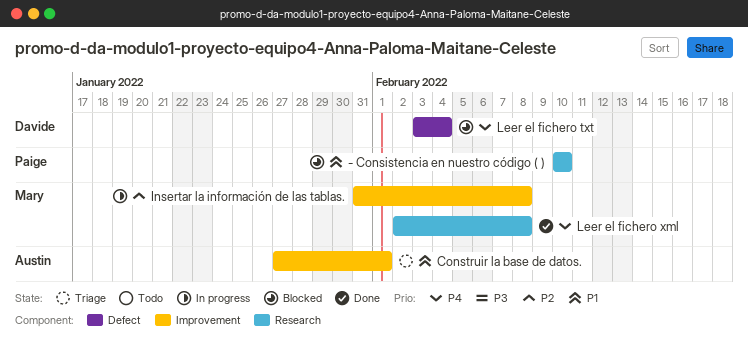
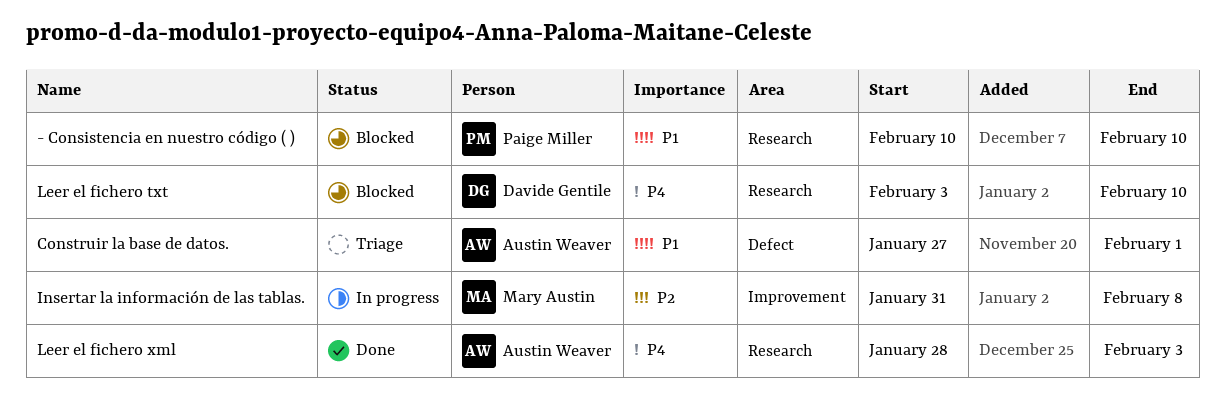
Construir la base de datos., label: Improvement -> Defect
Leer el fichero txt, label: Defect -> Research
Leer el fichero txt, due: Feb 4 -> Feb 10
Leer el fichero xml, owner: Mary Austin -> Austin Weaver
Leer el fichero xml, start: Feb 2 -> Jan 28
Leer el fichero xml, due: Feb 8 -> Feb 3

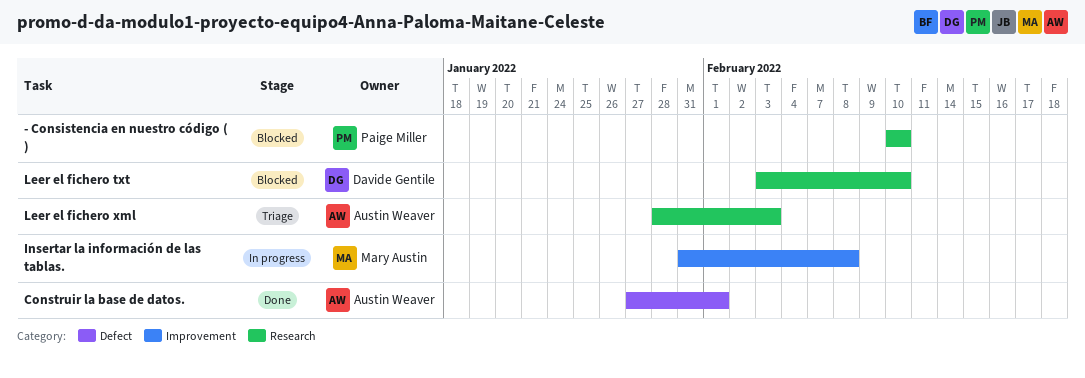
Construir la base de datos., status: Triage -> Done
Leer el fichero xml, status: Done -> Triage

